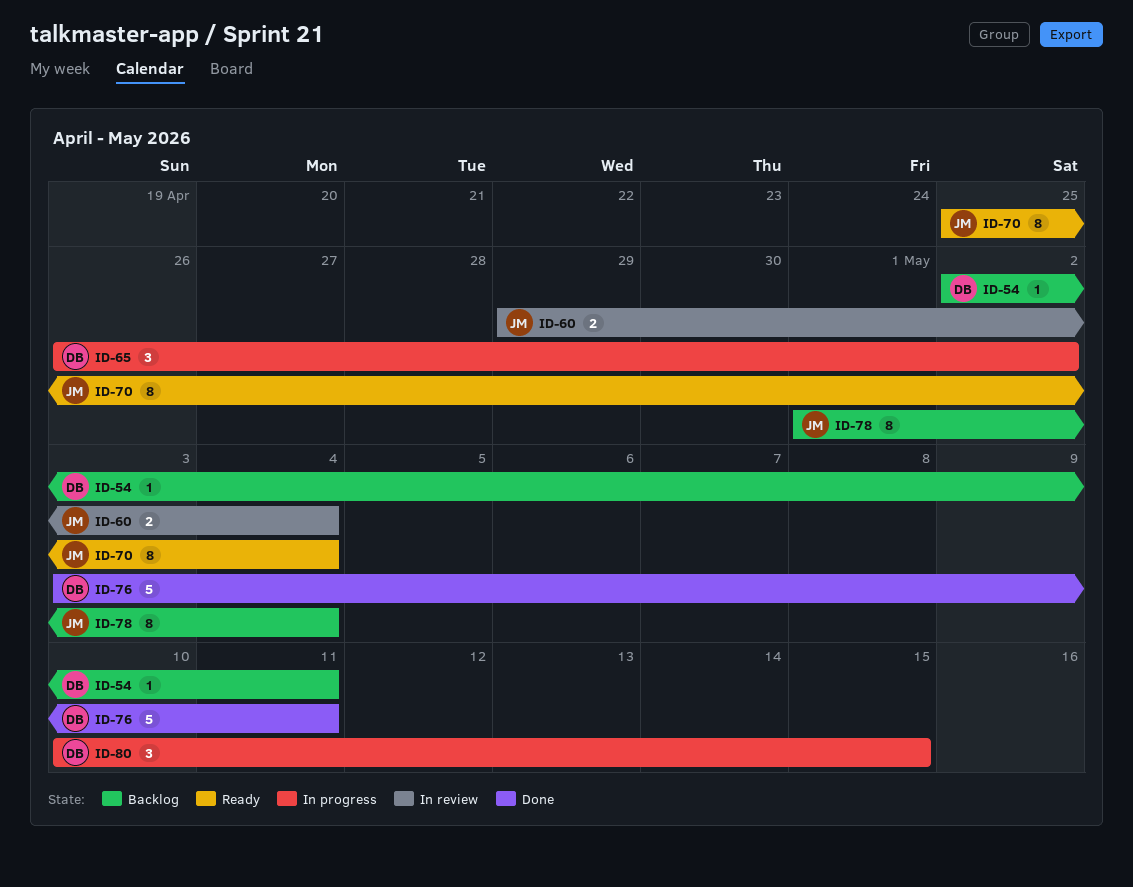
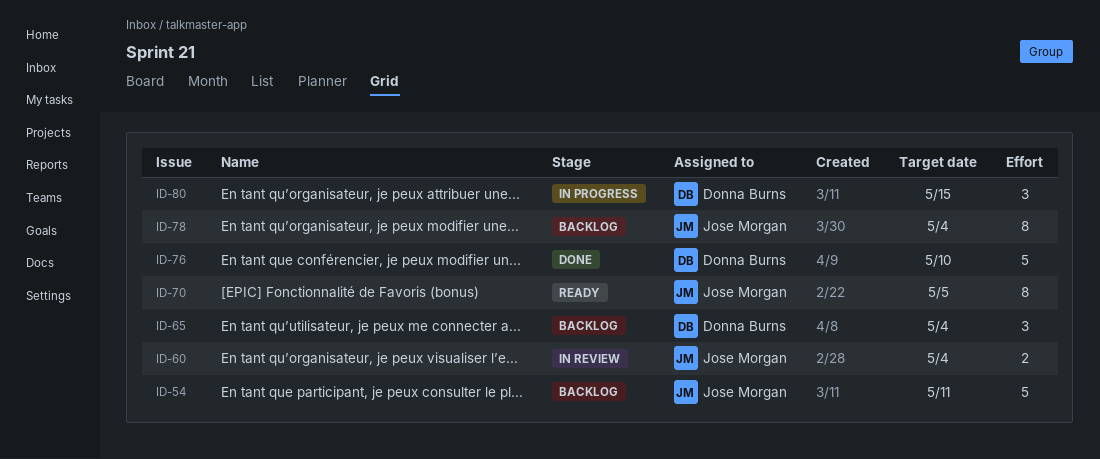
ID-54, owner: Donna Burns -> Jose Morgan
ID-54, estimate: 1 -> 5
ID-65, status: In progress -> Backlog
ID-65, due: May 2 -> May 4
ID-70, due: May 4 -> May 5
ID-76, due: May 11 -> May 10

